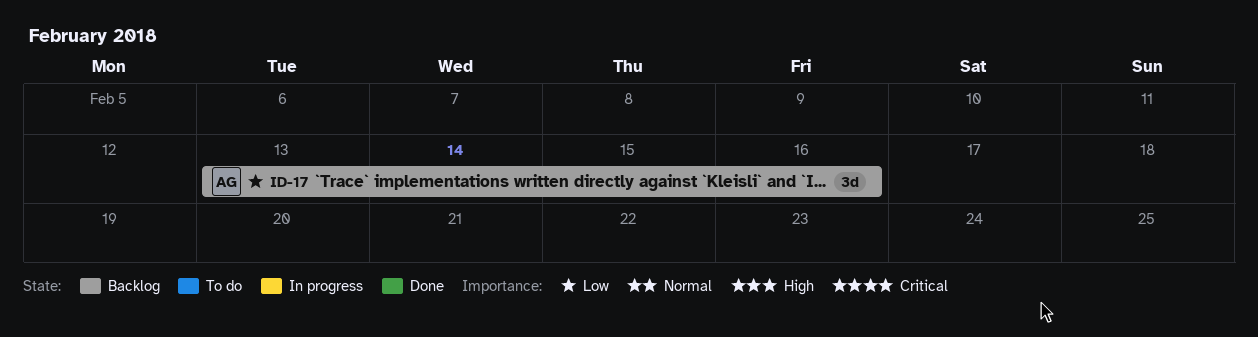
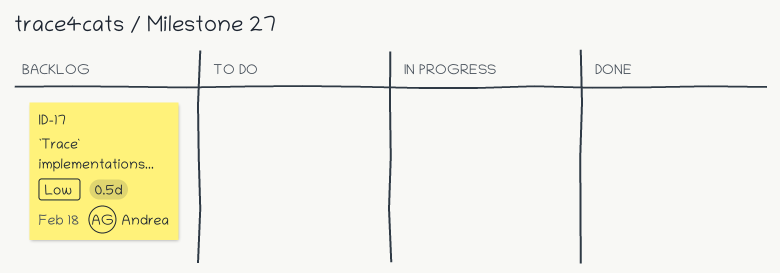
ID-17, estimate: 3d -> 0.5d
ID-17, due: Feb 16 -> Feb 18

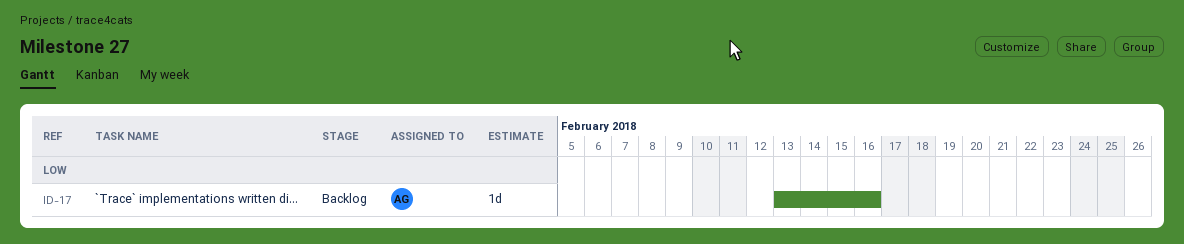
ID-17, estimate: 0.5d -> 1d
ID-17, due: Feb 18 -> Feb 16

